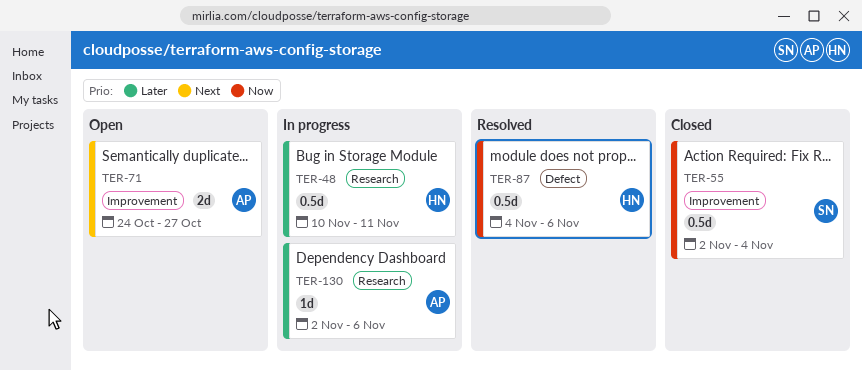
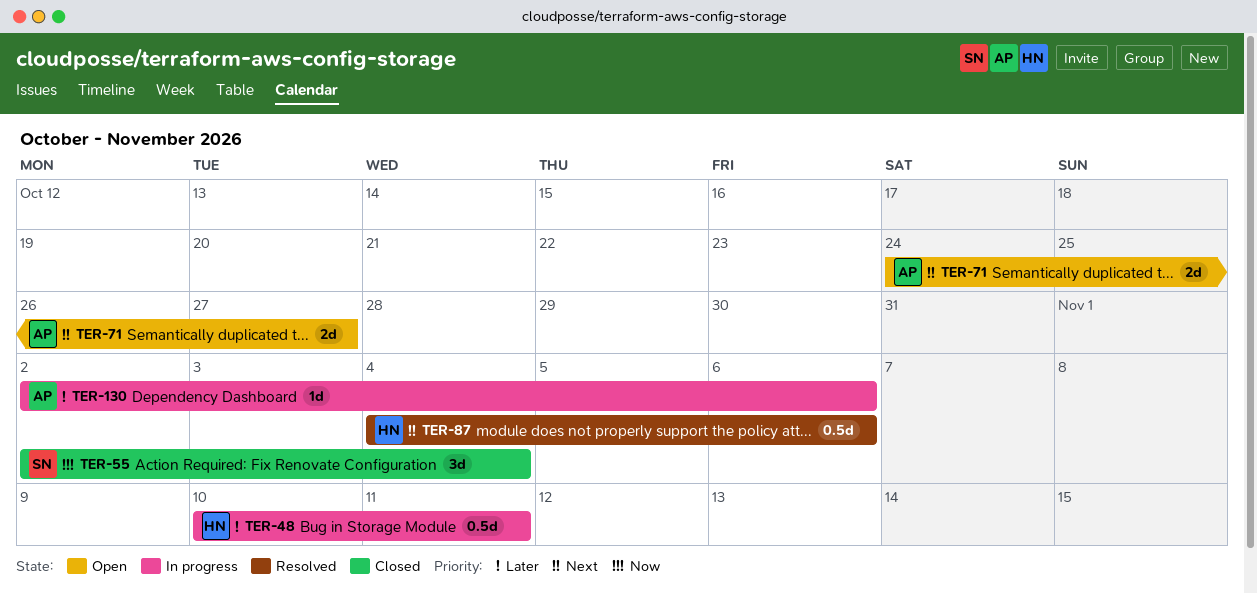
TER-55, estimate: 0.5d -> 3d
TER-87, priority: Now -> Next

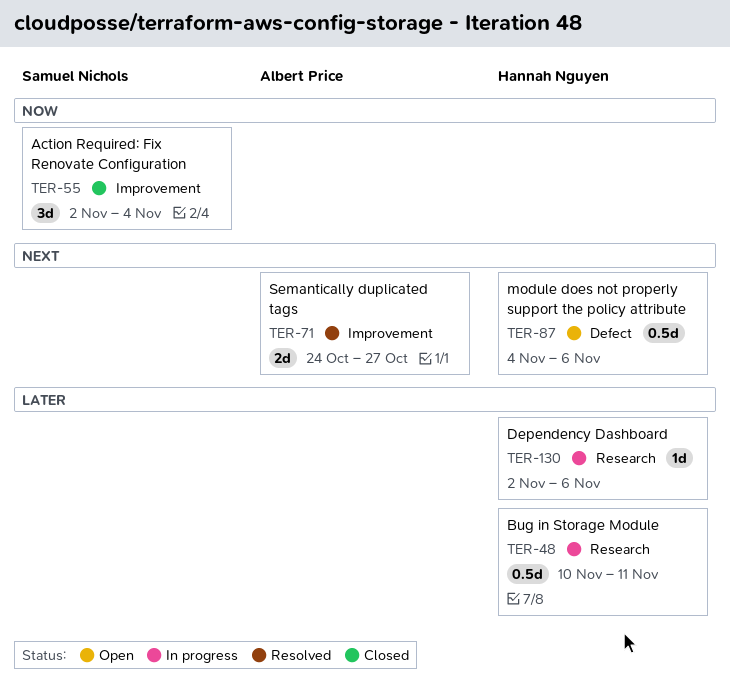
TER-71, status: Open -> Resolved
TER-87, status: Resolved -> Open
TER-130, owner: Albert Price -> Hannah Nguyen

